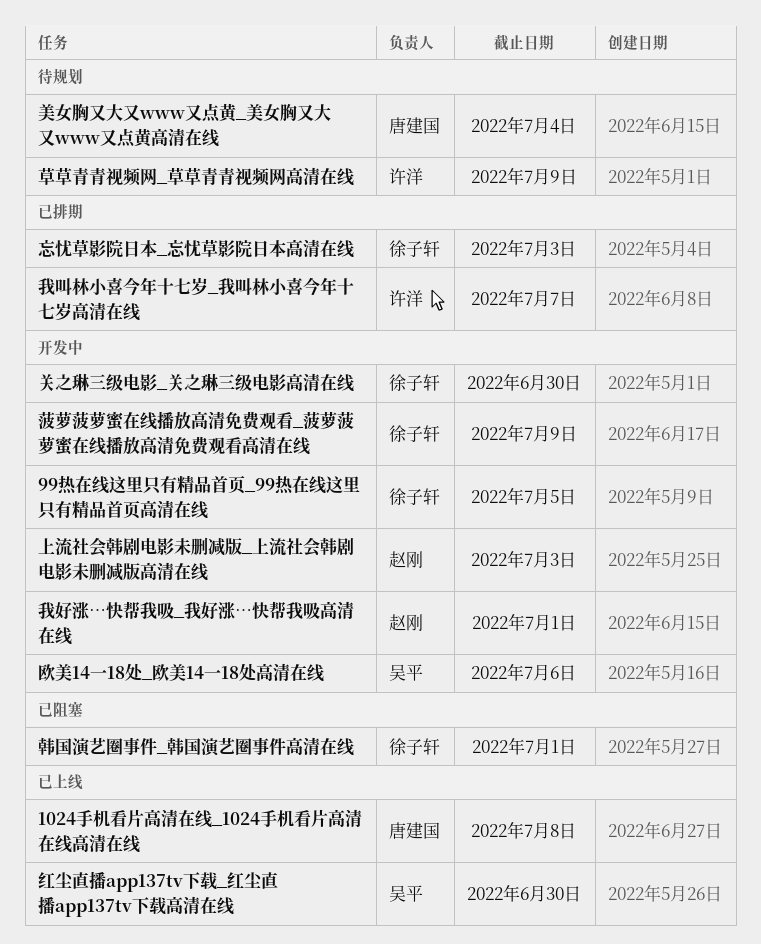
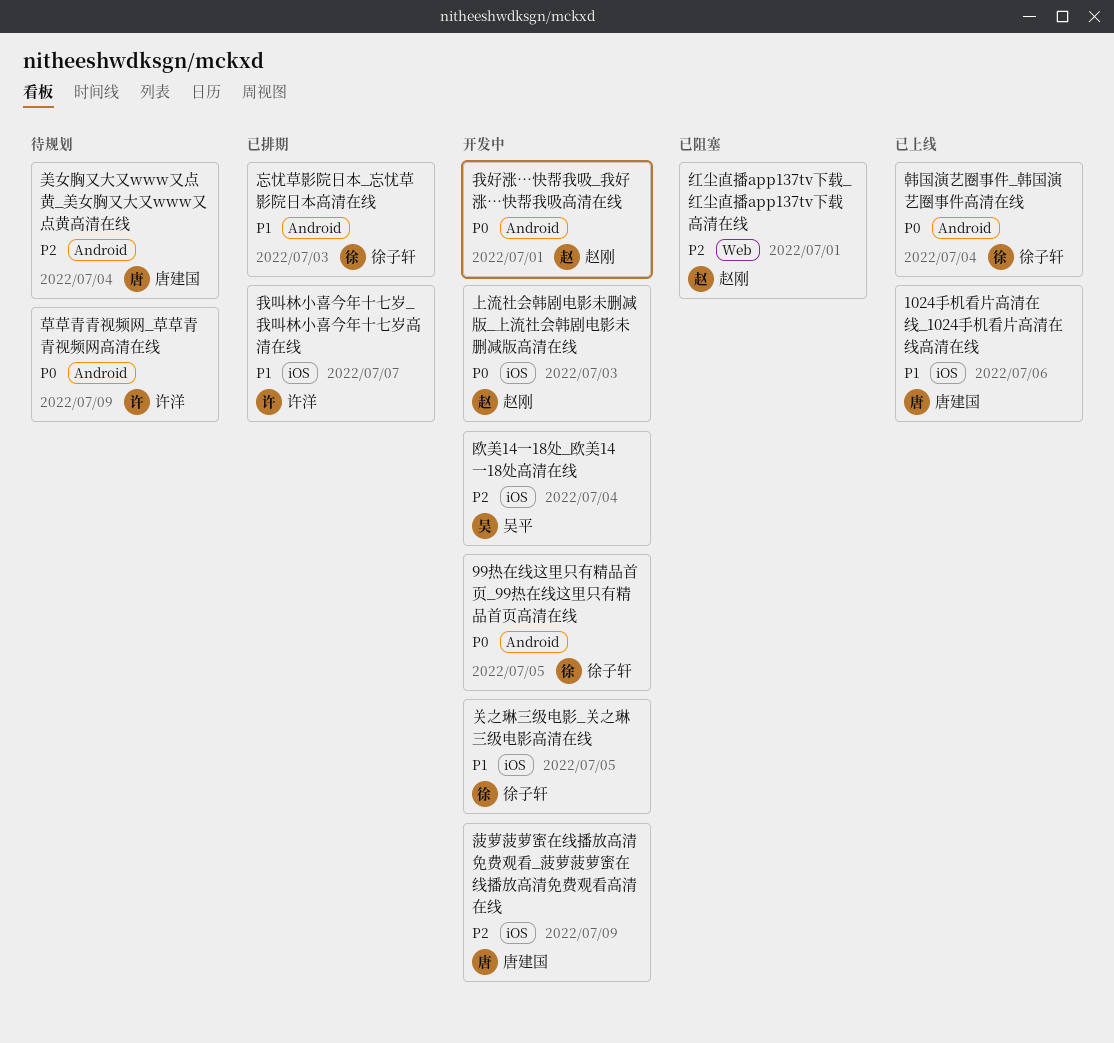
1024手机看片高清在线_1024手机看片高清在线高清在线, due: Jul 8 -> Jul 6
关之琳三级电影_关之琳三级电影高清在线, due: Jun 30 -> Jul 5
欧美14一18处_欧美14一18处高清在线, due: Jul 6 -> Jul 4
红尘直播app137tv下载_红尘直播app137tv下载高清在线, status: 已上线 -> 已阻塞
红尘直播app137tv下载_红尘直播app137tv下载高清在线, owner: 吴平 -> 赵刚
红尘直播app137tv下载_红尘直播app137tv下载高清在线, due: Jun 30 -> Jul 1
菠萝菠萝蜜在线播放高清免费观看_菠萝菠萝蜜在线播放高清免费观看高清在线, owner: 徐子轩 -> 唐建国
韩国演艺圈事件_韩国演艺圈事件高清在线, status: 已阻塞 -> 已上线
韩国演艺圈事件_韩国演艺圈事件高清在线, due: Jul 1 -> Jul 4

